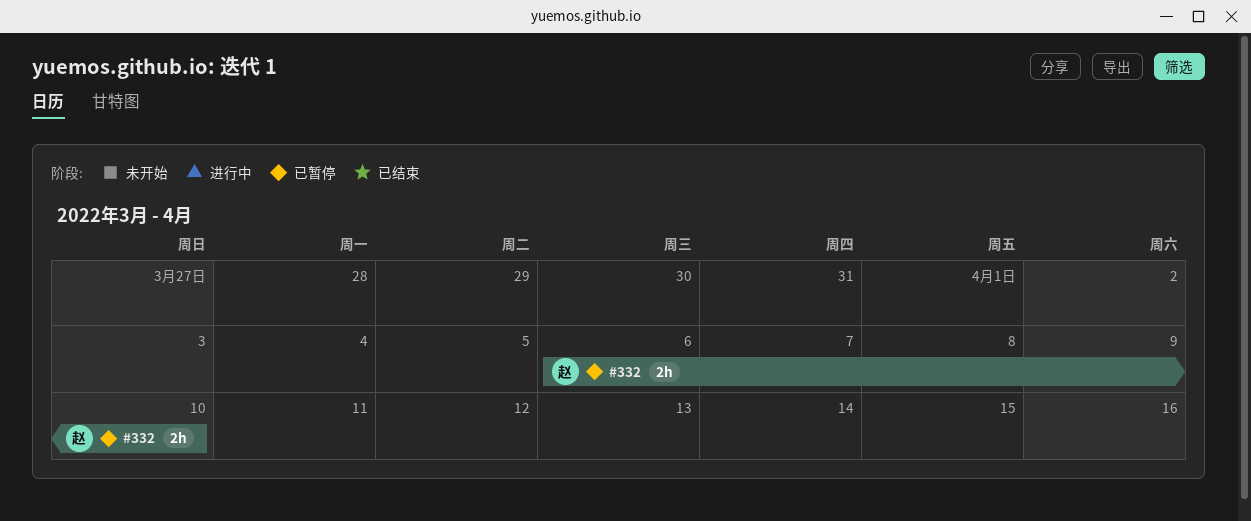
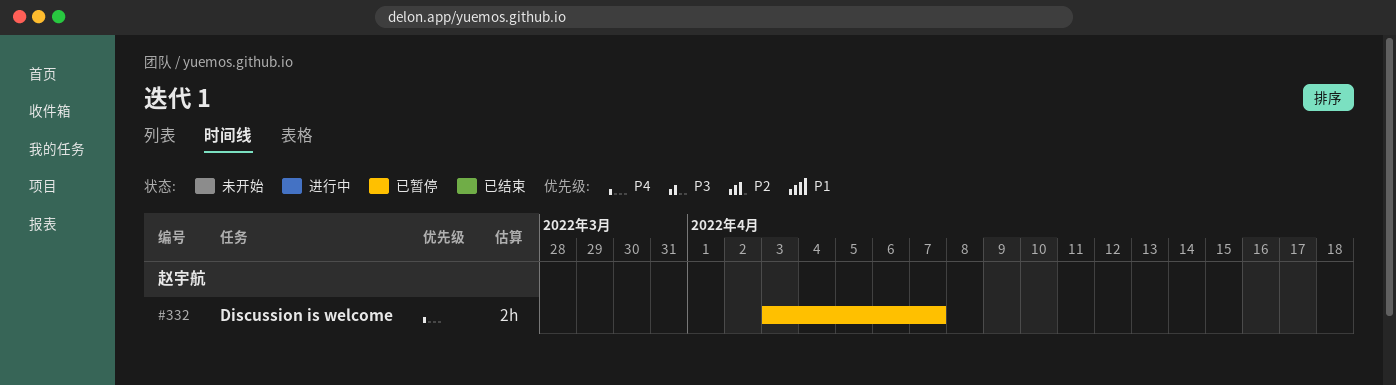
#332, start: Apr 6 -> Apr 3
#332, due: Apr 10 -> Apr 7

